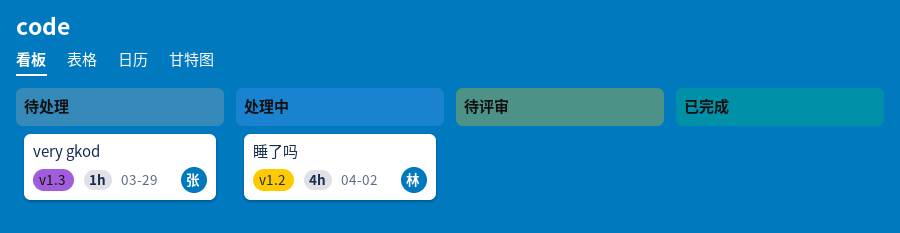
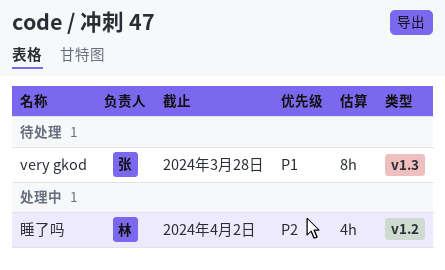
very gkod, estimate: 1h -> 8h
very gkod, due: Mar 29 -> Mar 28

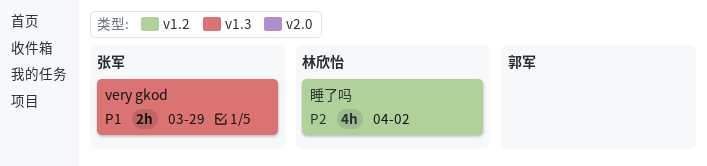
very gkod, estimate: 8h -> 2h
very gkod, due: Mar 28 -> Mar 29

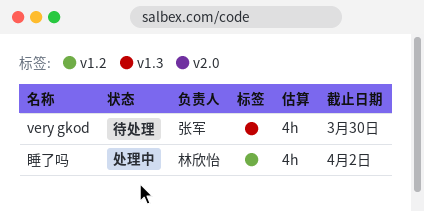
very gkod, estimate: 2h -> 4h
very gkod, due: Mar 29 -> Mar 30

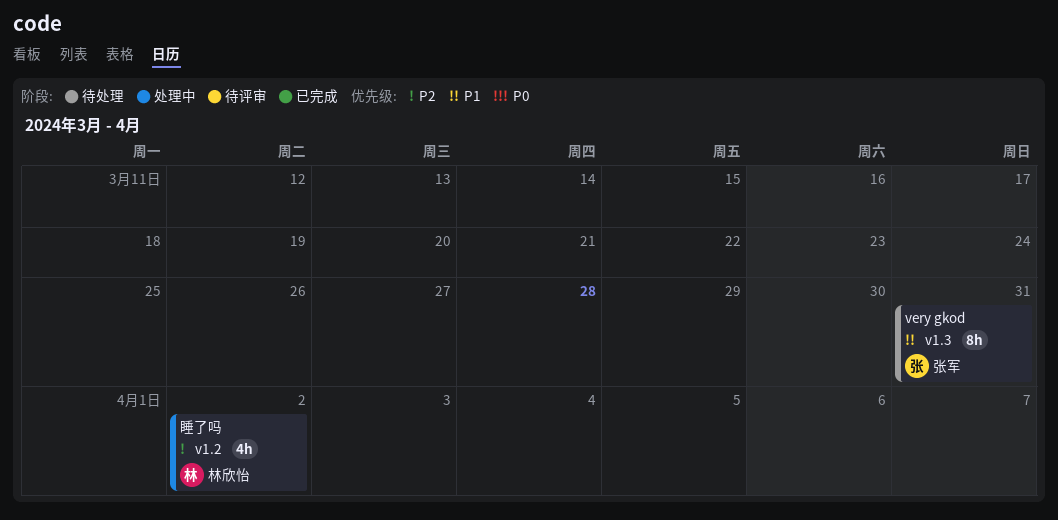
very gkod, estimate: 4h -> 8h
very gkod, due: Mar 30 -> Mar 31

